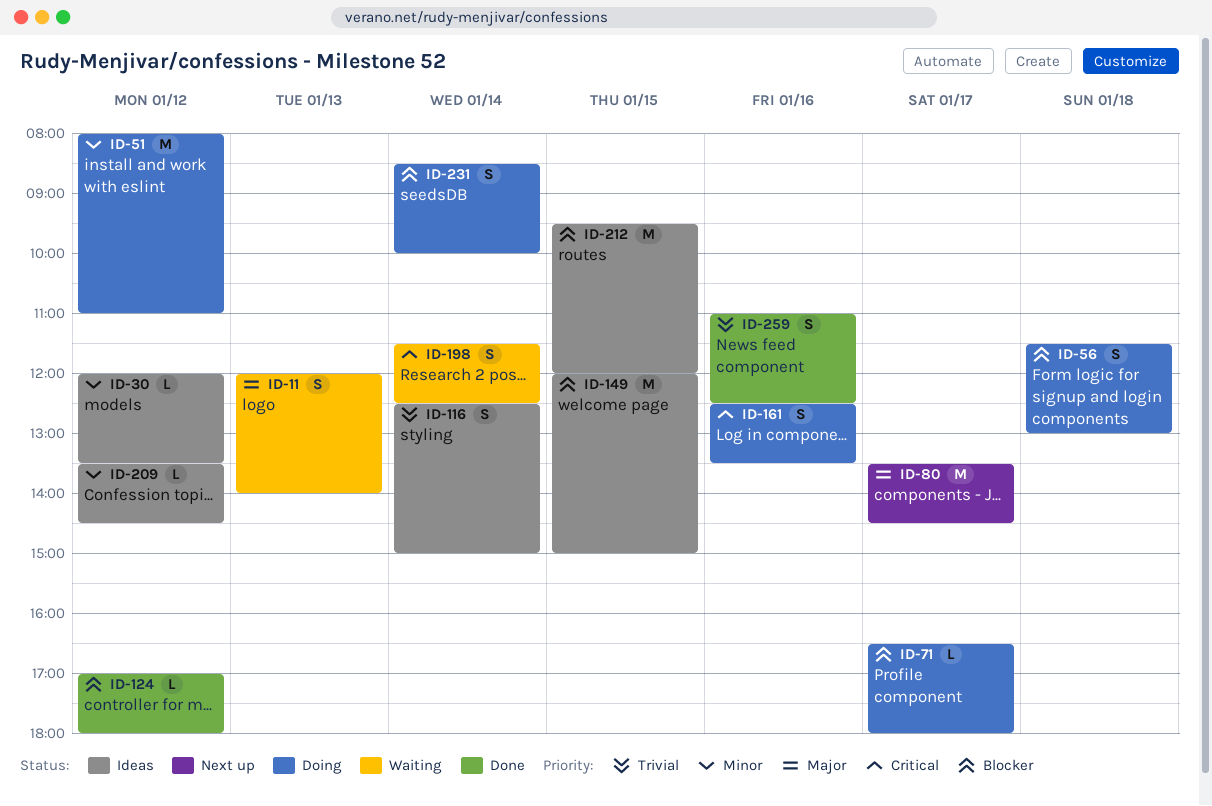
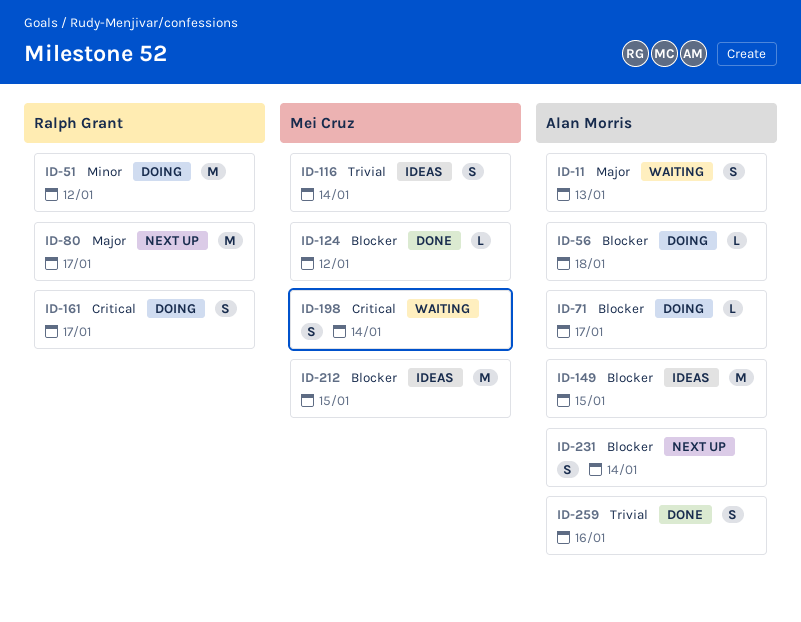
ID-30: present -> none
ID-56, estimate: S -> L
ID-161, day: Jan 16 -> Jan 17
ID-209: present -> none
ID-231, status: Doing -> Next up

